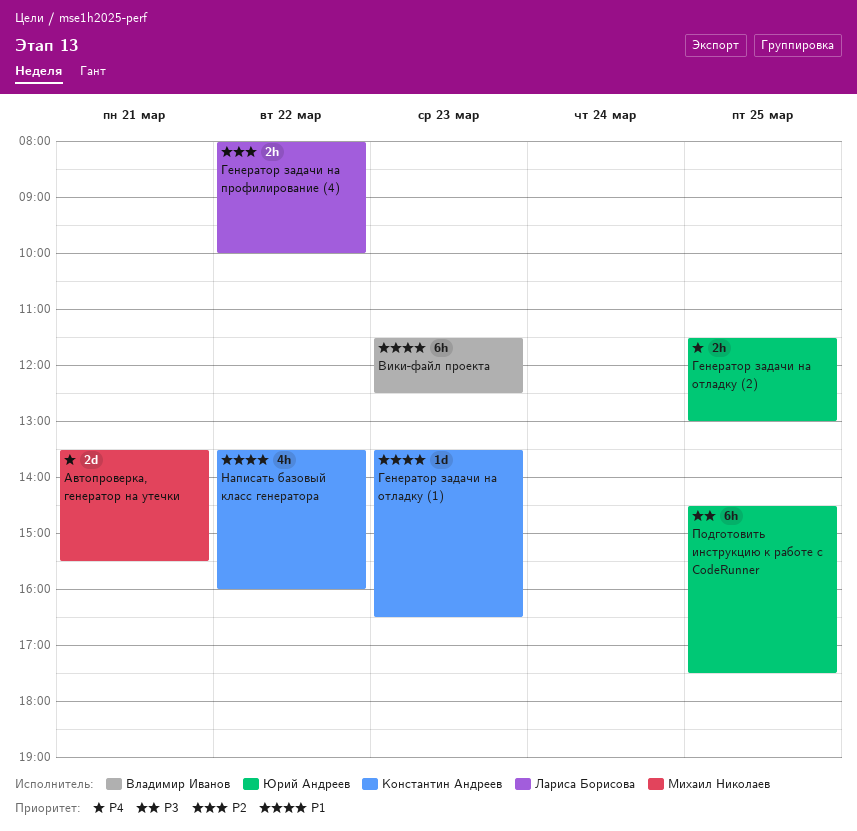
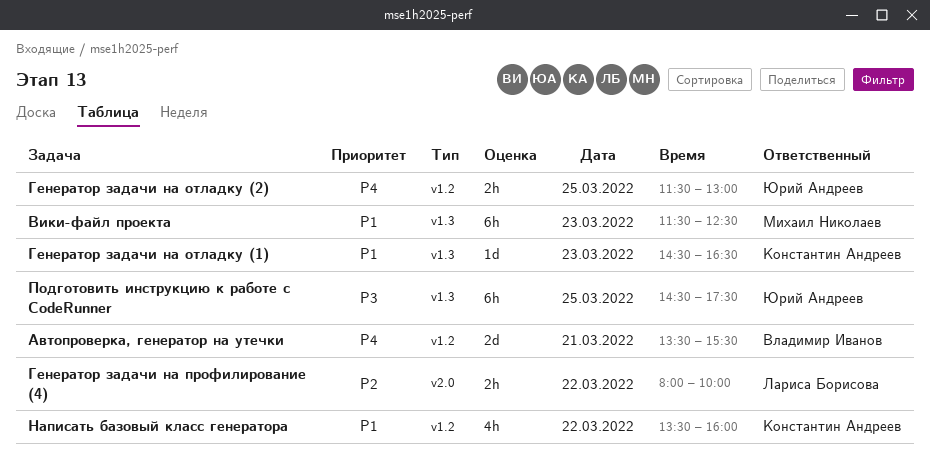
Автопроверка, генератор на утечки, owner: Михаил Николаев -> Владимир Иванов
Вики-файл проекта, owner: Владимир Иванов -> Михаил Николаев
Генератор задачи на отладку (1), begins: 13:30 -> 14:30

